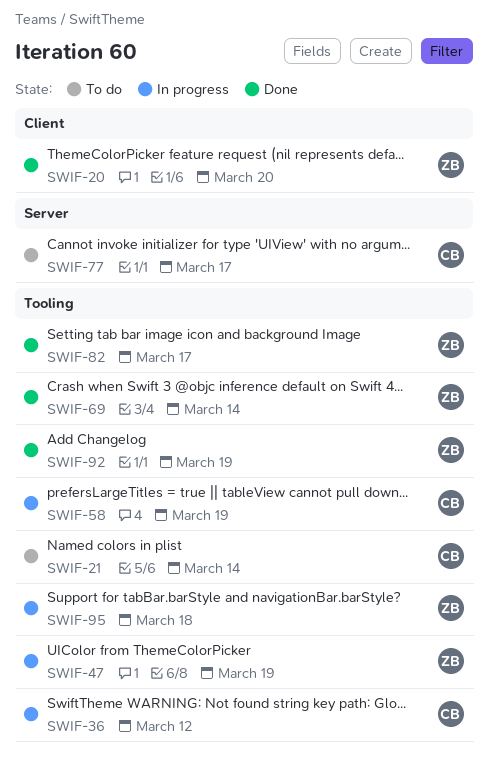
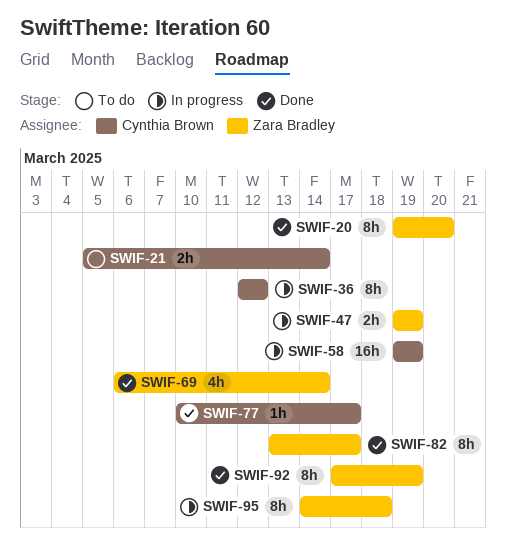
SWIF-77, status: To do -> Done

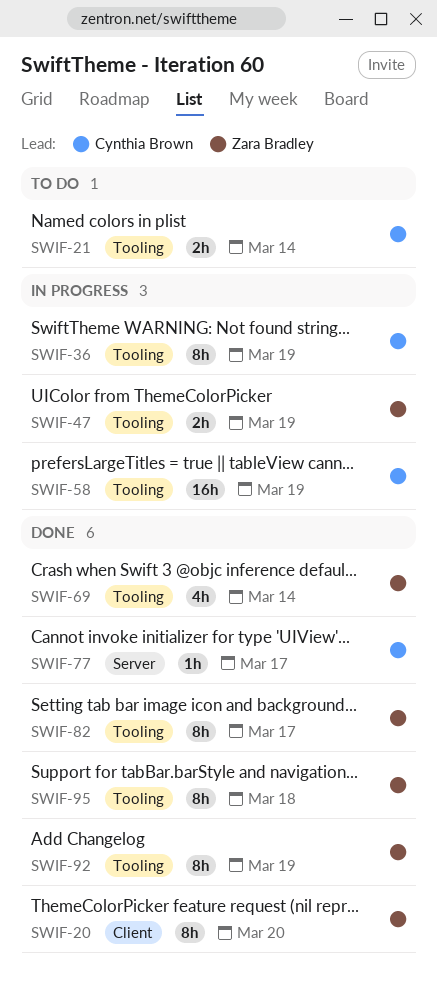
SWIF-36, due: Mar 12 -> Mar 19
SWIF-95, status: In progress -> Done

